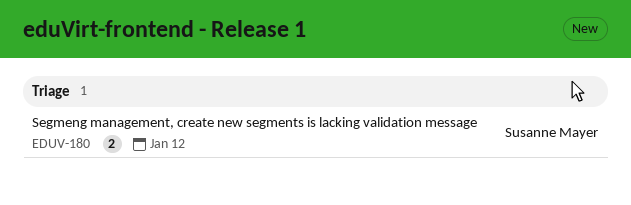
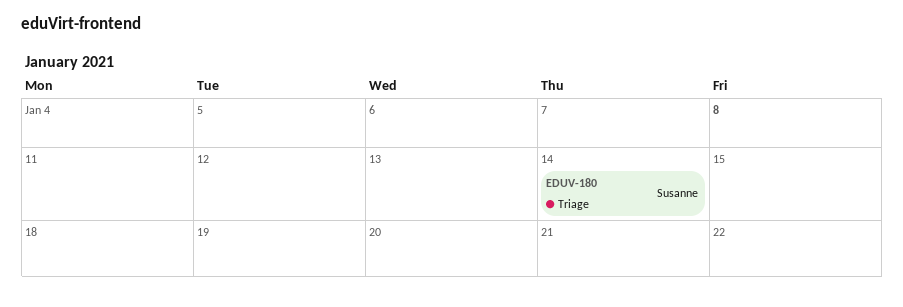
EDUV-180, due: Jan 12 -> Jan 14

